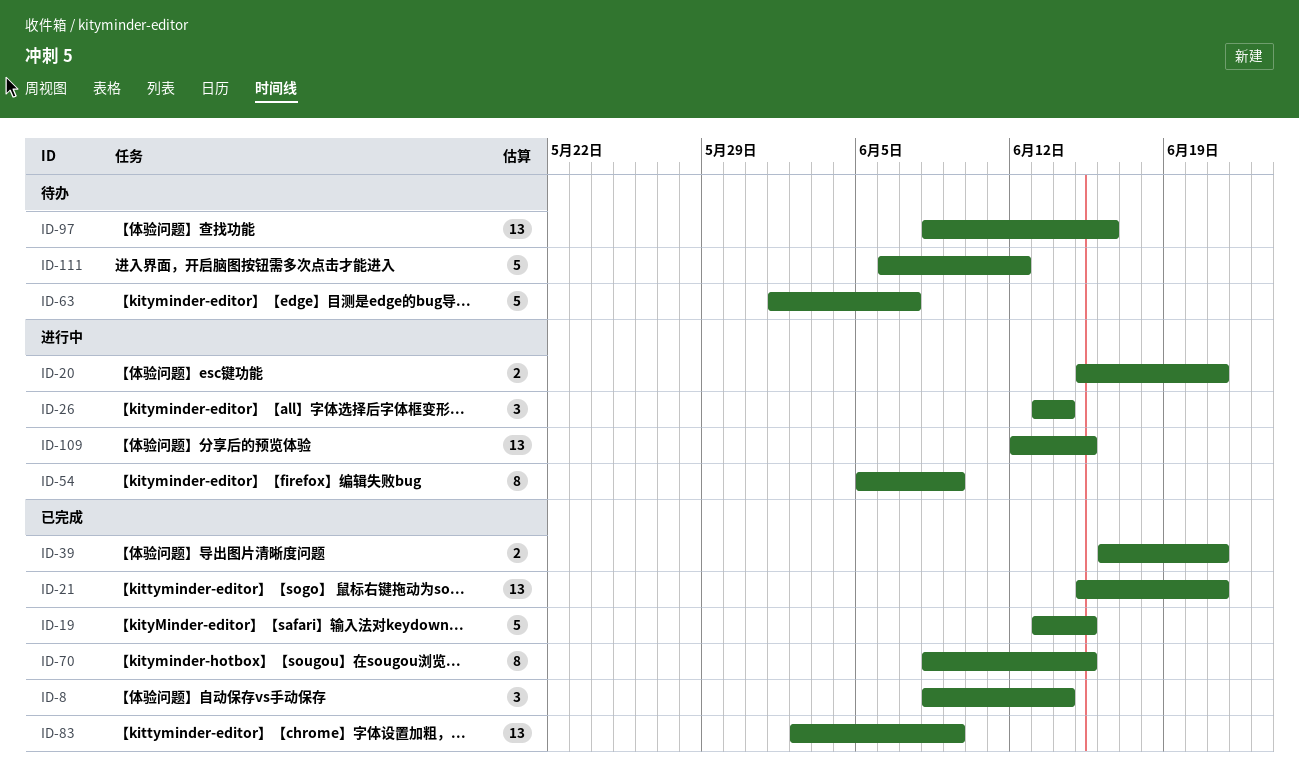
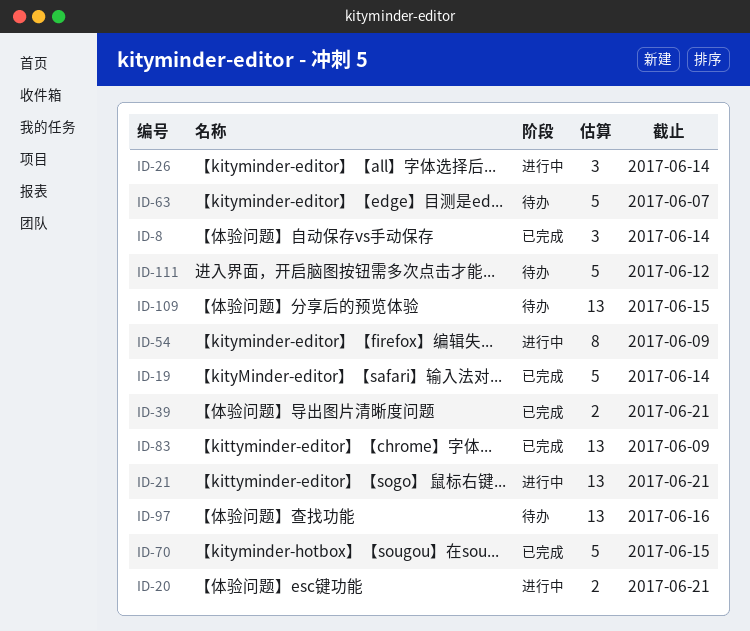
ID-19, due: Jun 15 -> Jun 14
ID-21, status: 已完成 -> 进行中
ID-70, estimate: 8 -> 5
ID-109, status: 进行中 -> 待办

